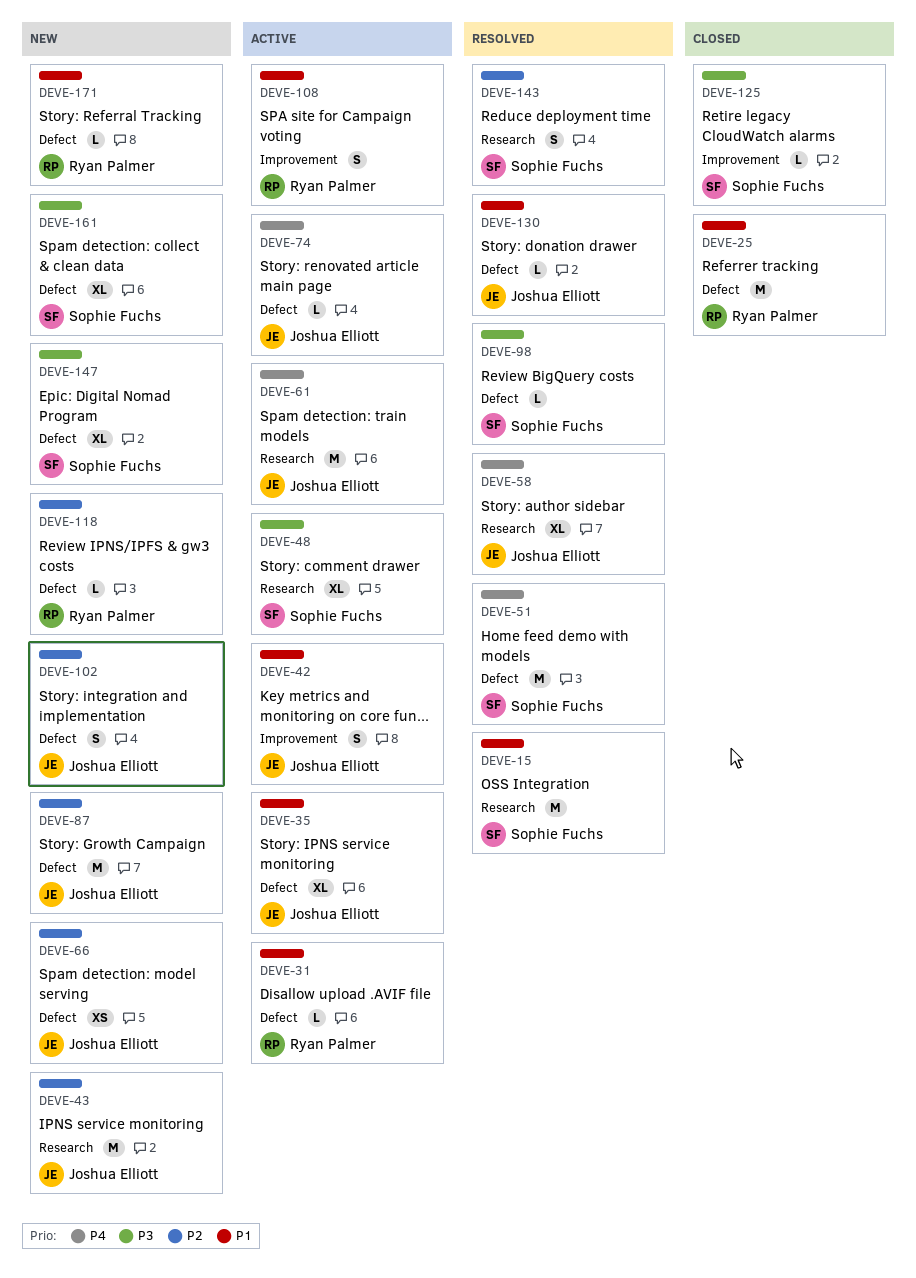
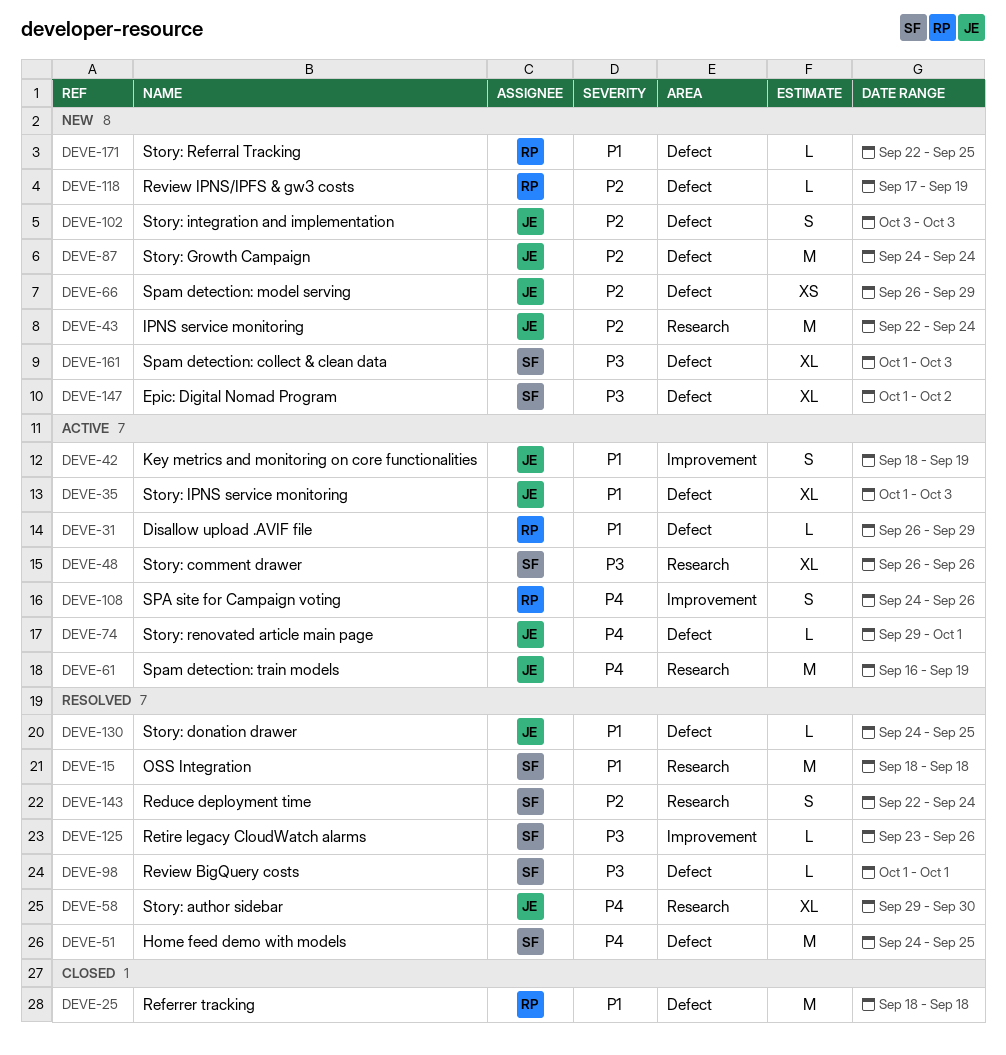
DEVE-108, priority: P1 -> P4
DEVE-125, status: Closed -> Resolved

